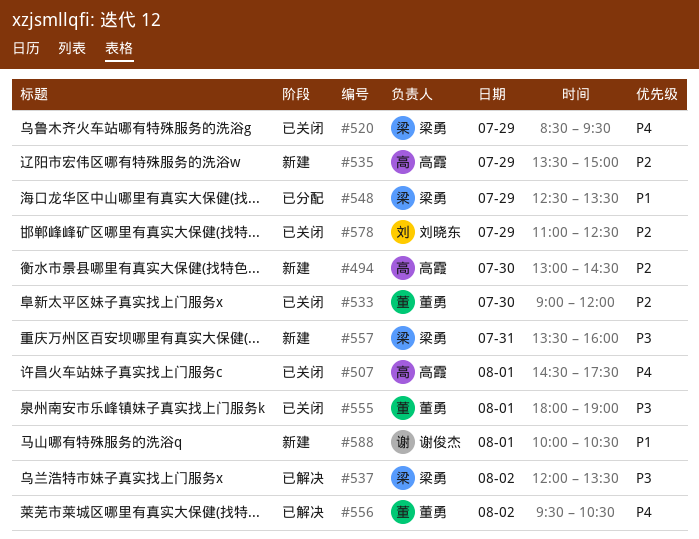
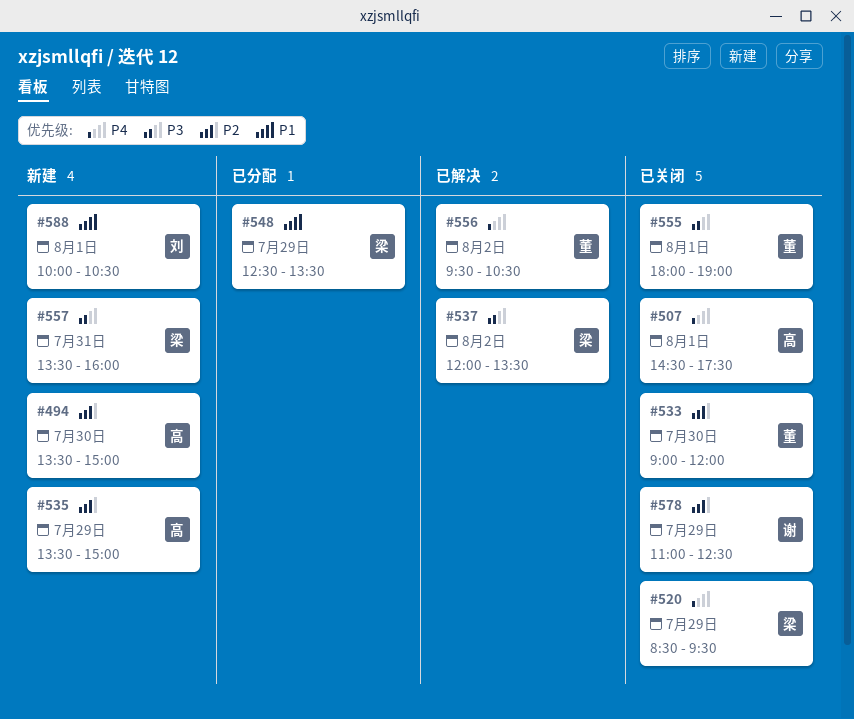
#494, begins: 13:00 -> 13:30
#494, ends: 14:30 -> 15:00
#578, owner: 刘晓东 -> 谢俊杰
#588, owner: 谢俊杰 -> 刘晓东

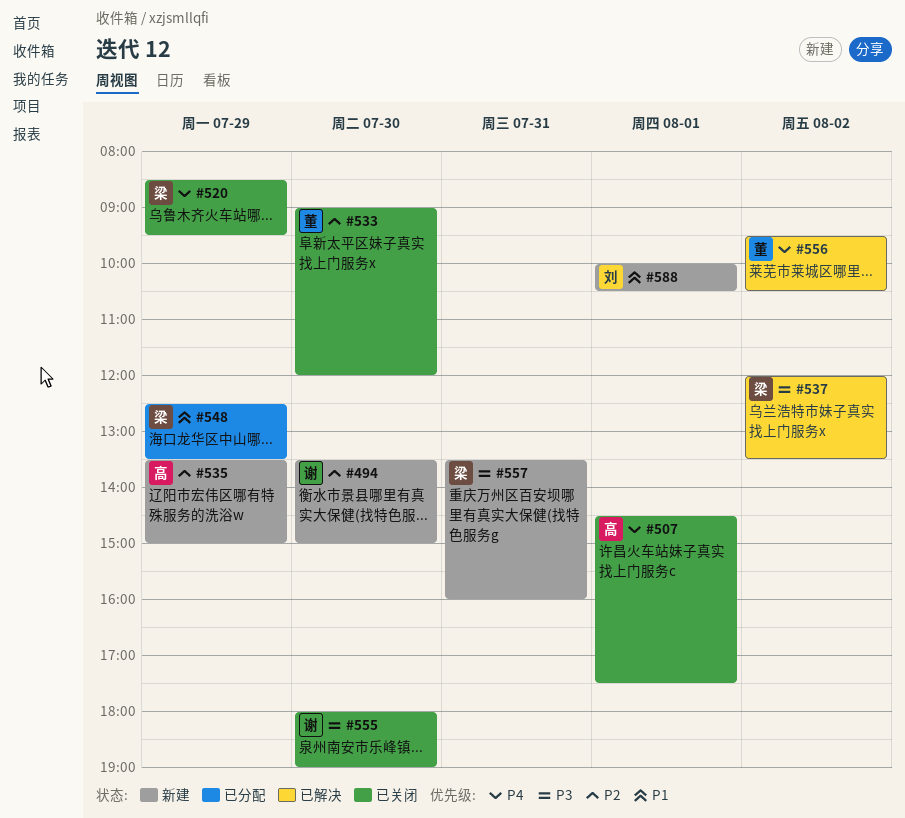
#494, owner: 高 -> 谢
#555, owner: 董 -> 谢
#555, day: Aug 1 -> Jul 30
#578: present -> none

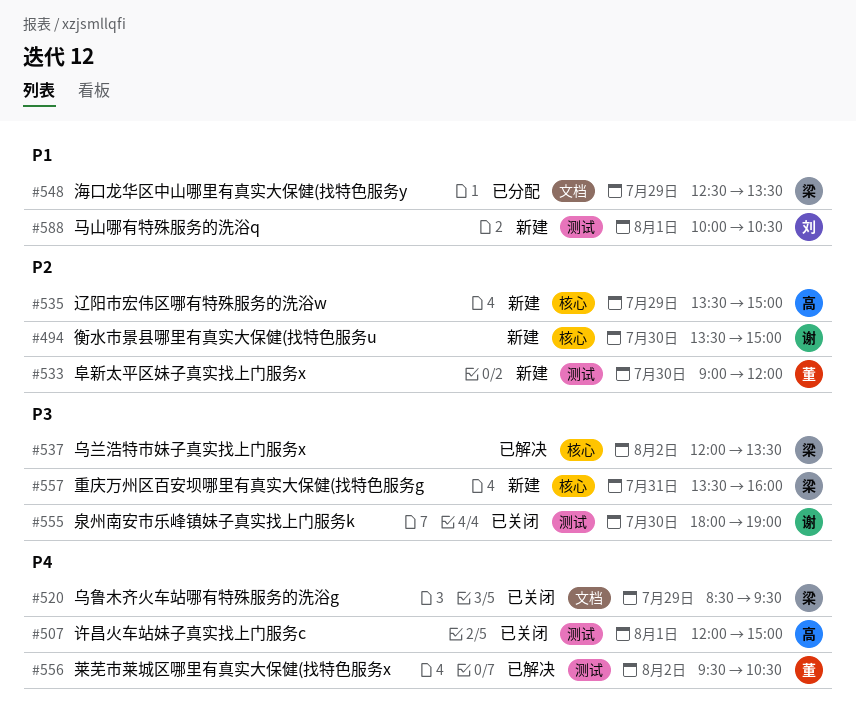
#507, begins: 14:30 -> 12:00
#507, ends: 17:30 -> 15:00
#533, status: 已关闭 -> 新建

